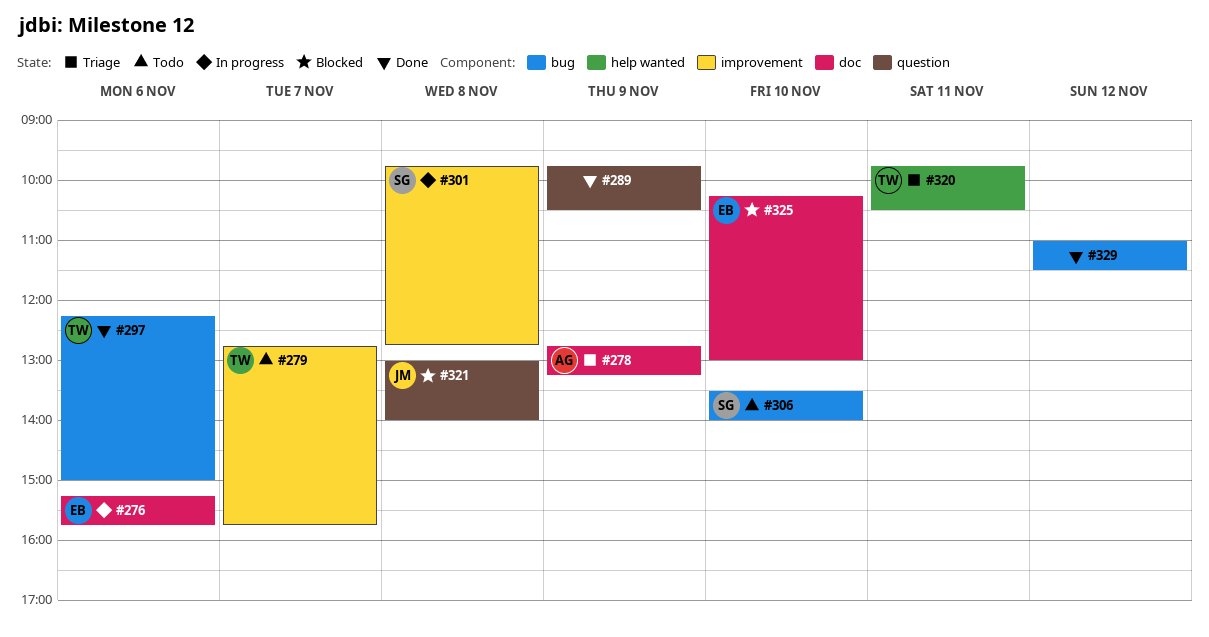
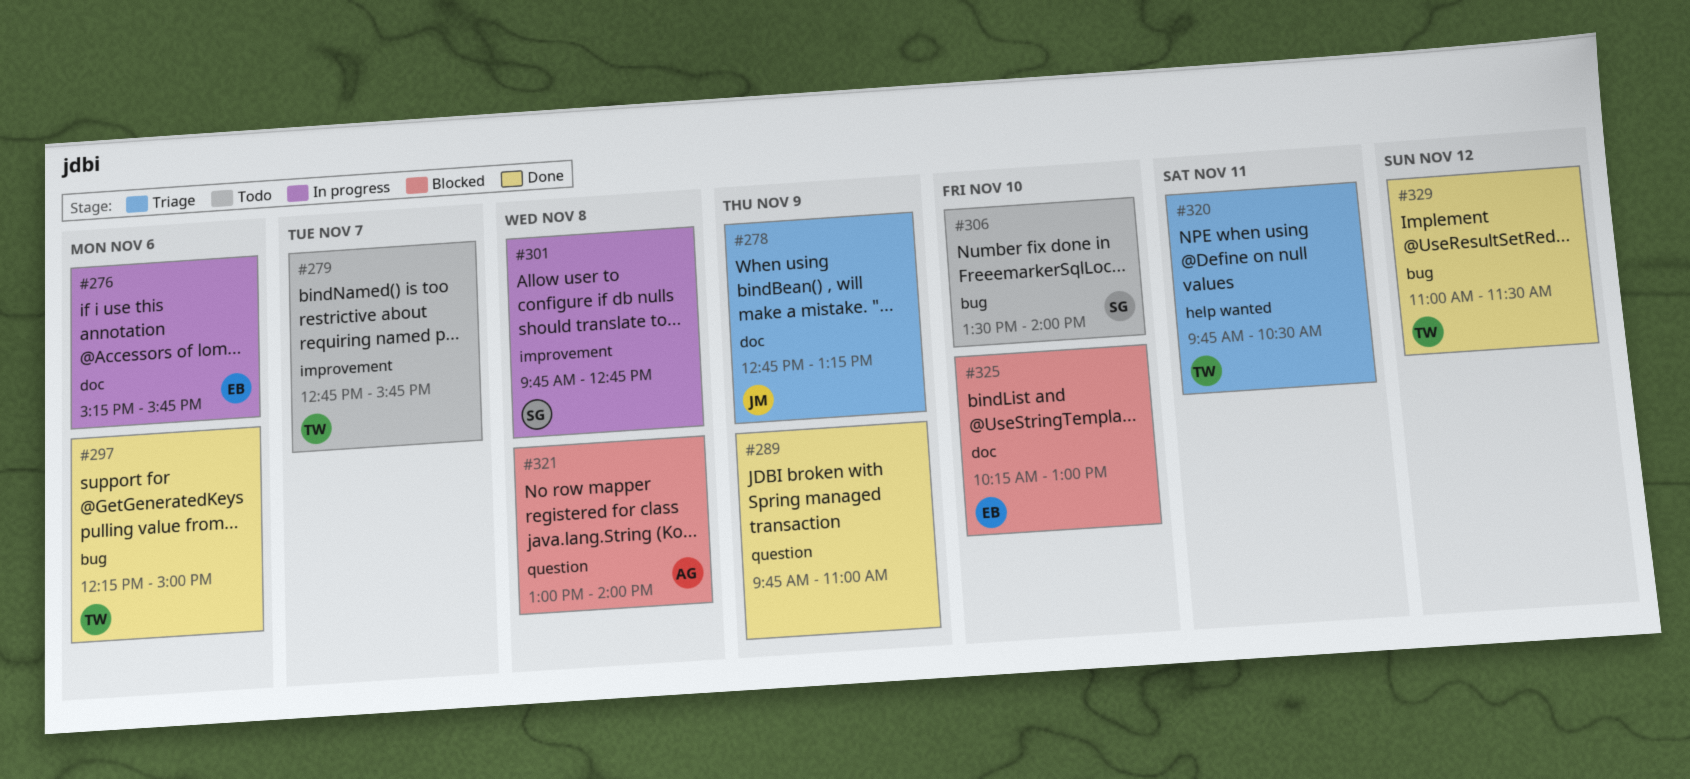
#278, owner: AG -> JM
#289, ends: 10:30 -> 11:00
#321, owner: JM -> AG
#329, owner: none -> TW

